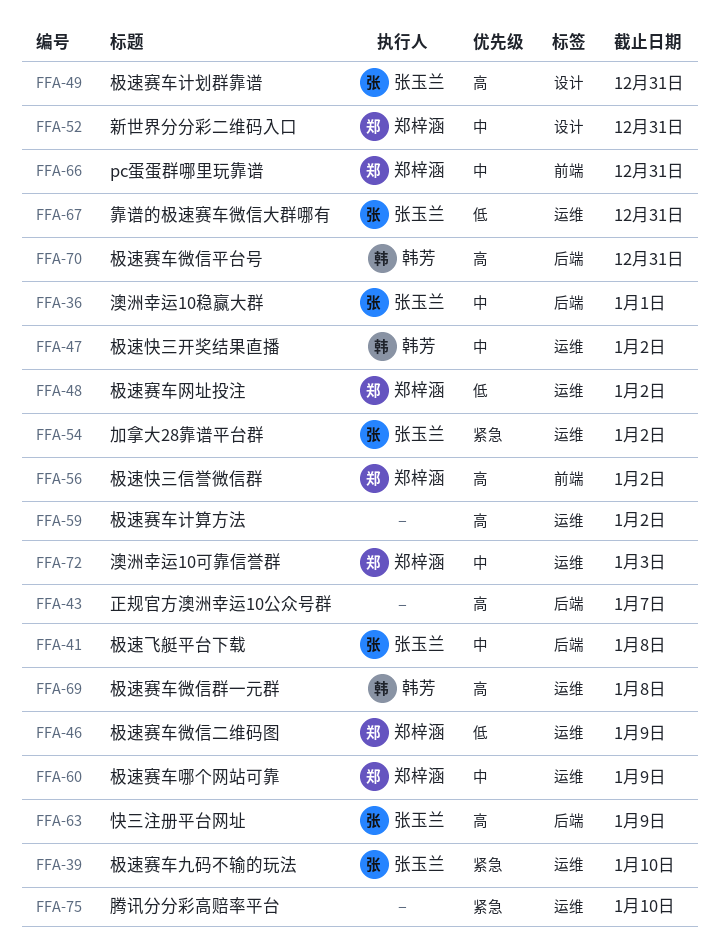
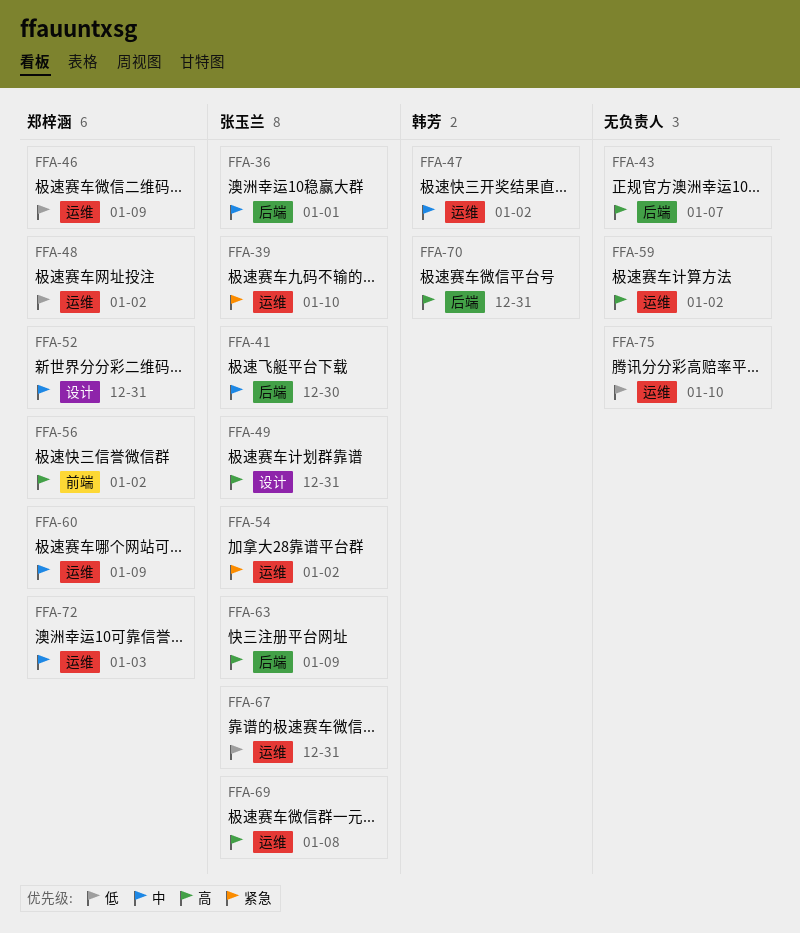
FFA-41, due: Jan 8 -> Dec 30
FFA-66: present -> none
FFA-69, owner: 韩芳 -> 张玉兰
FFA-75, priority: 紧急 -> 低

